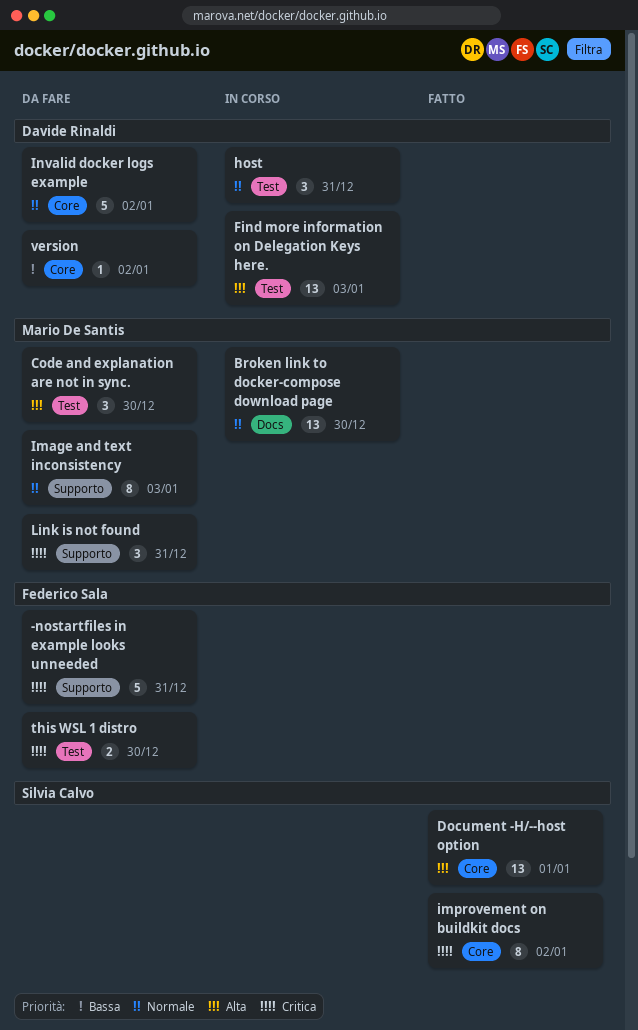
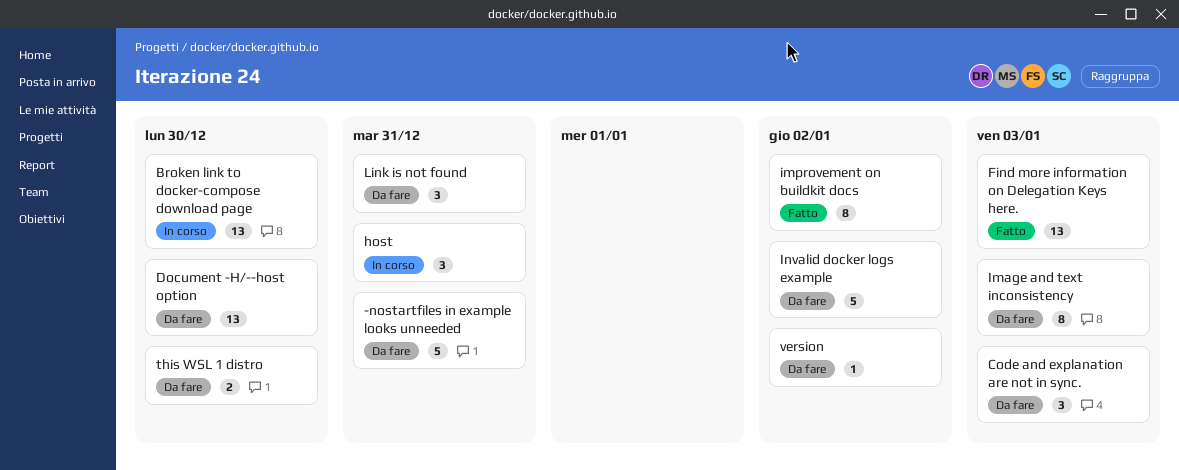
Code and explanation are not in sync., due: Dec 30 -> Jan 3
Document -H/--host option, status: Fatto -> Da fare
Document -H/--host option, due: Jan 1 -> Dec 30
Find more information on Delegation Keys here., status: In corso -> Fatto

